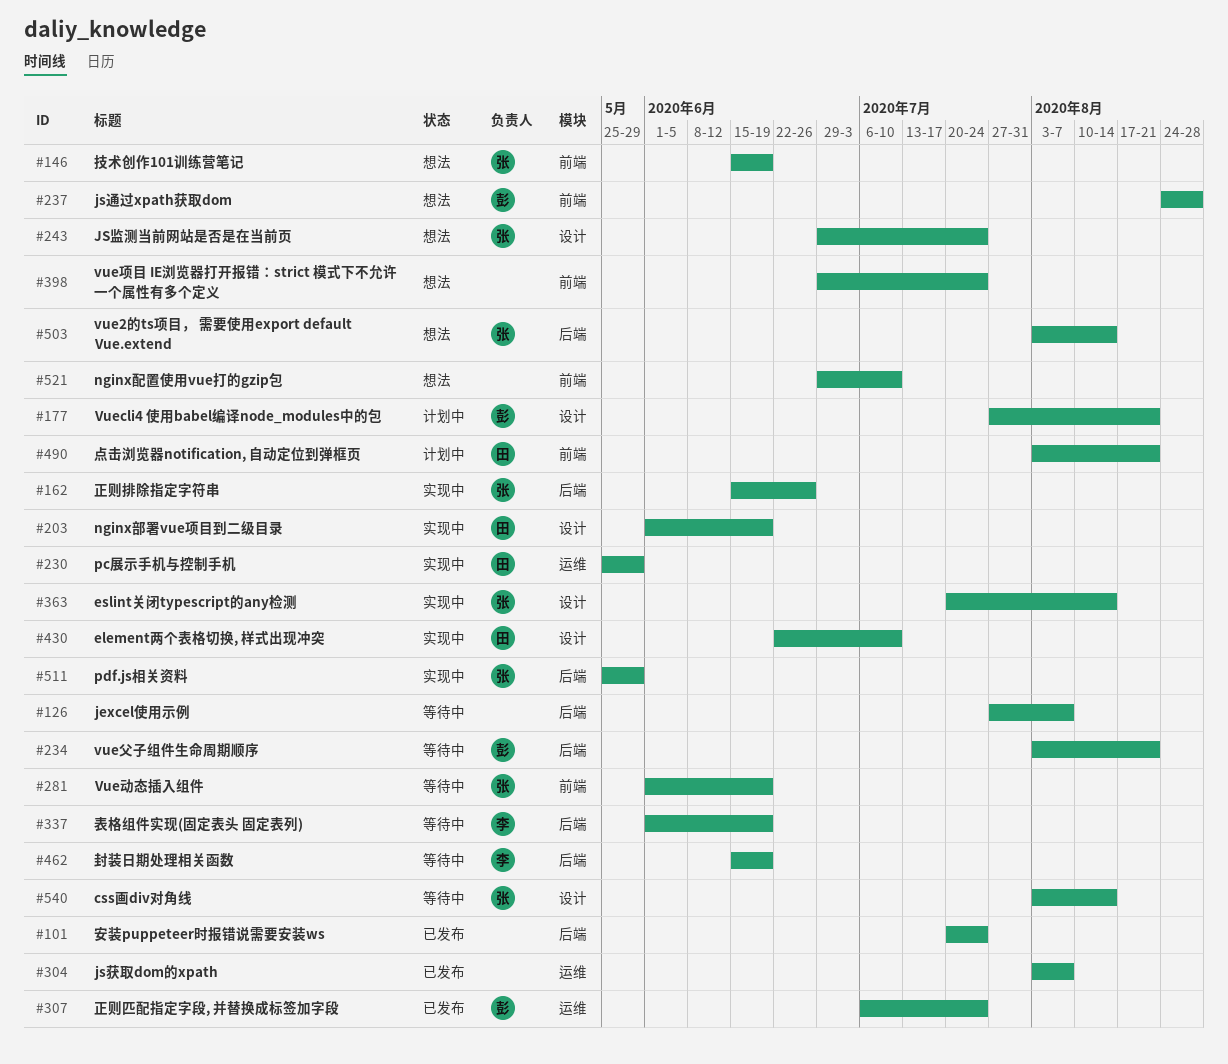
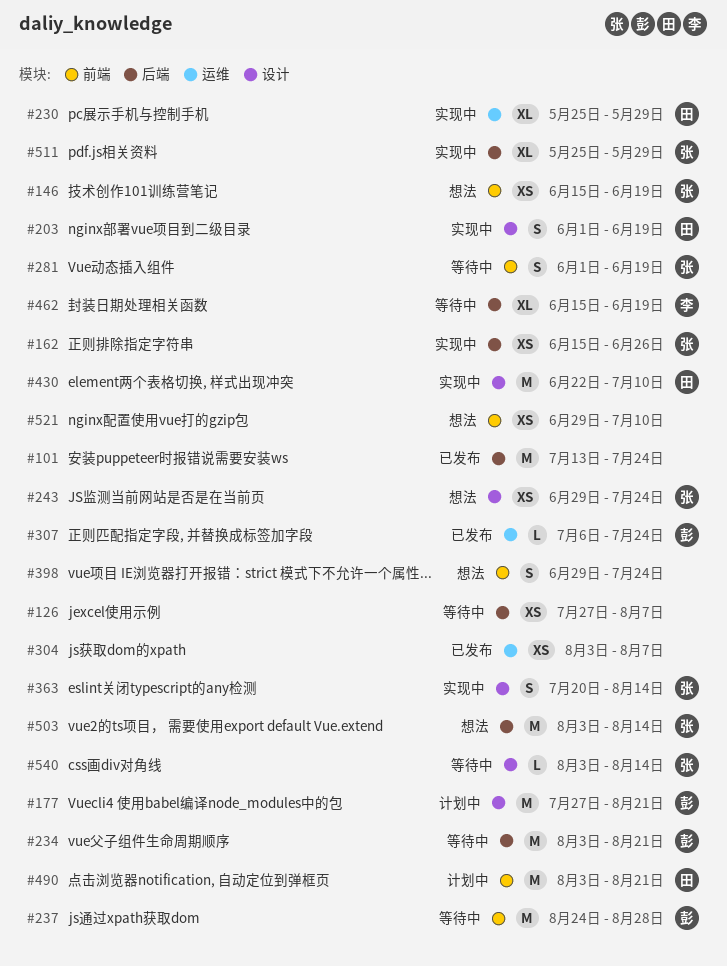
#101, start: Jul 20 -> Jul 13
#237, status: 想法 -> 等待中
#337: present -> none

